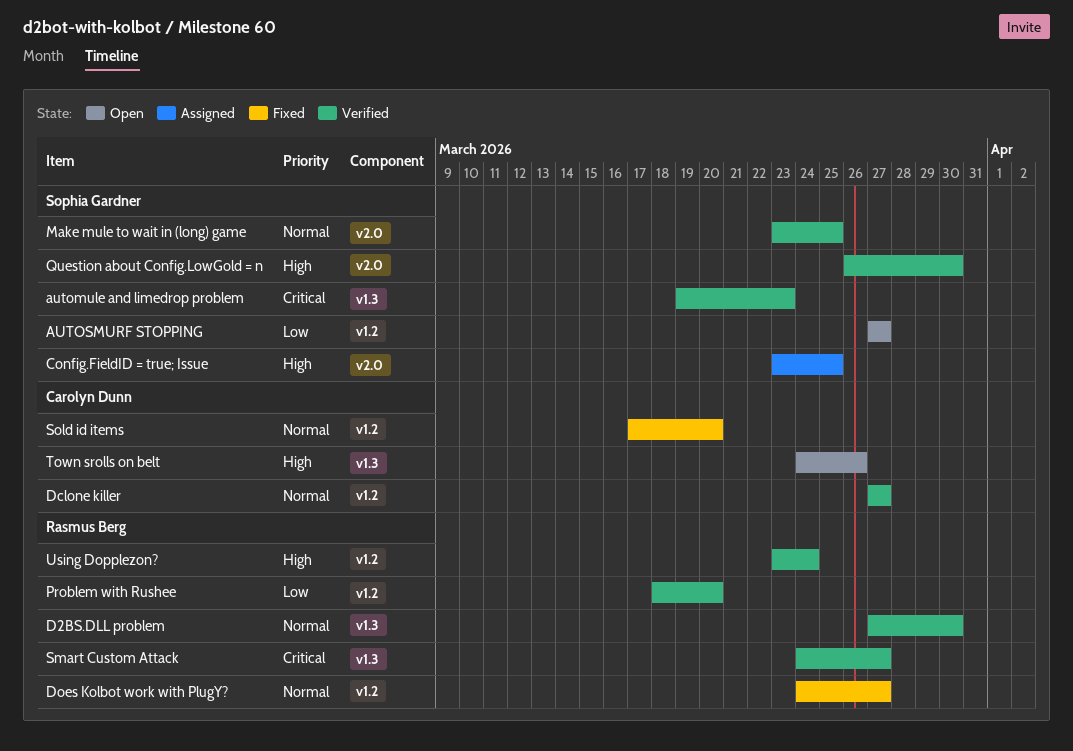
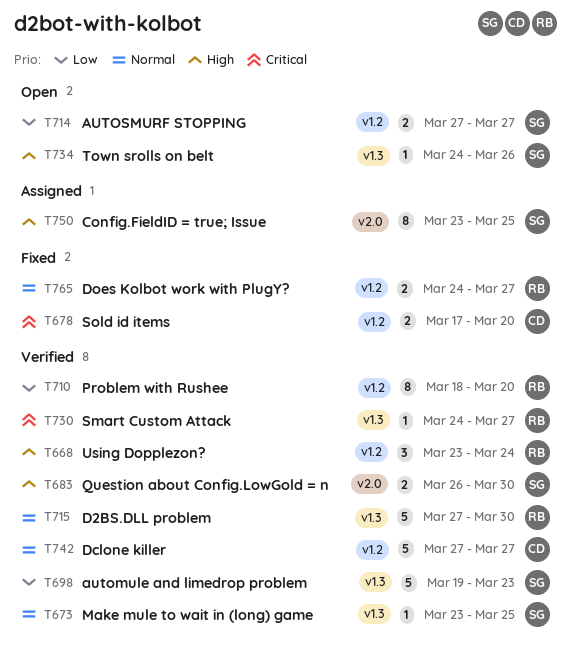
automule and limedrop problem, priority: Critical -> Low
Make mule to wait in (long) game, label: v2.0 -> v1.3
Sold id items, priority: Normal -> Critical
Town srolls on belt, owner: Carolyn Dunn -> Sophia Gardner

